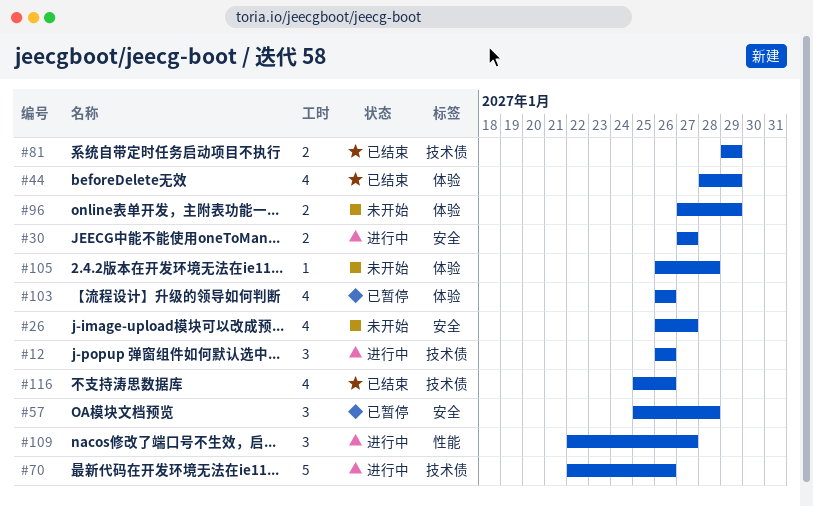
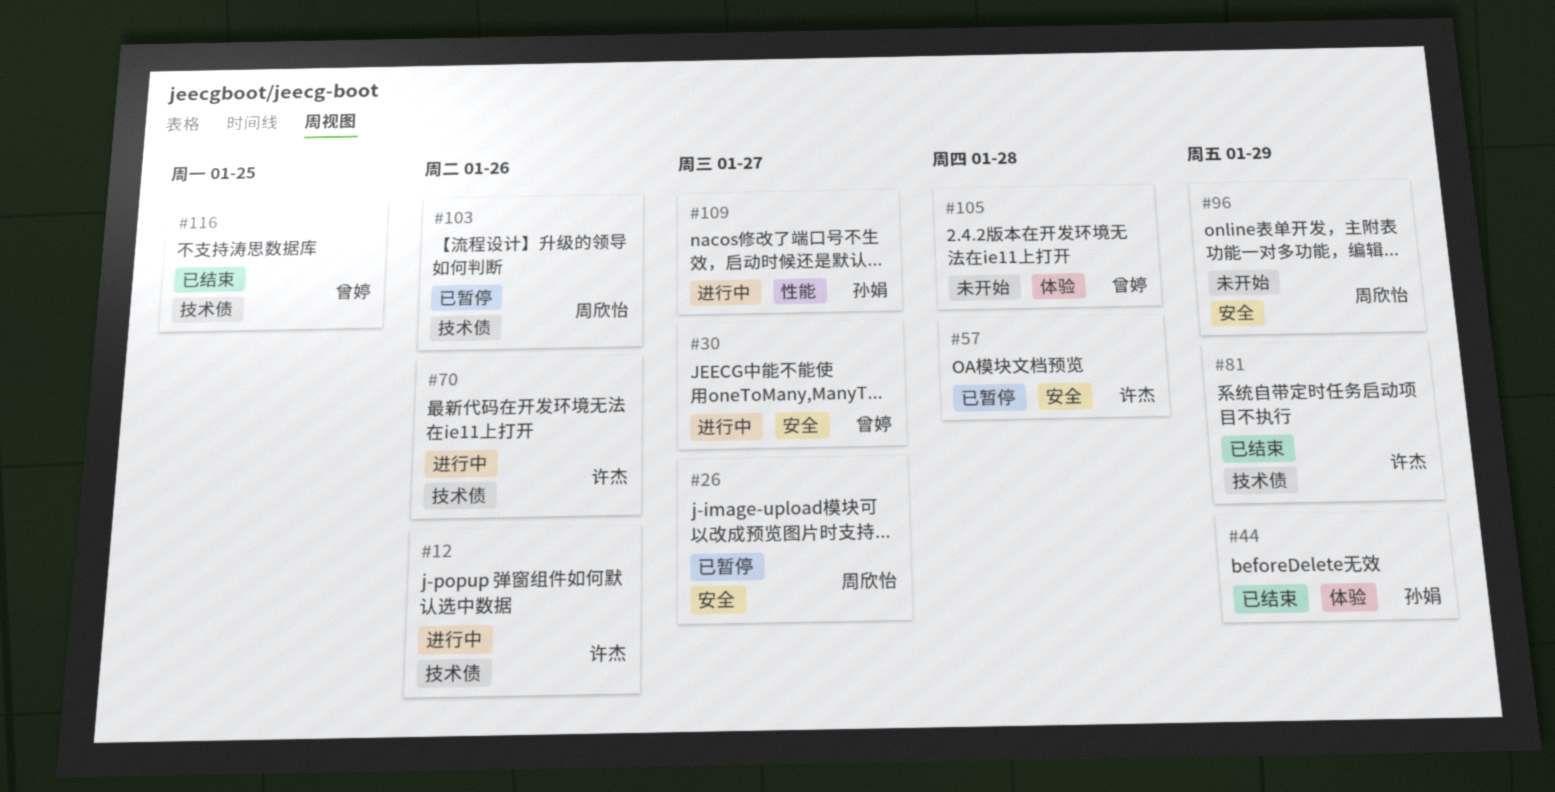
#26, status: 未开始 -> 已暂停
#96, label: 体验 -> 安全
#103, label: 体验 -> 技术债
#116, due: Jan 26 -> Jan 25

